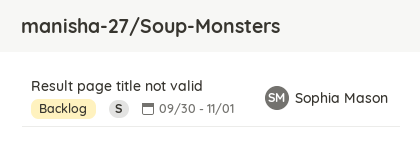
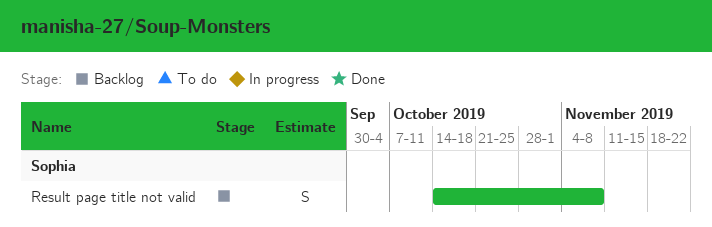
Result page title not valid, start: Sep 30 -> Oct 14
Result page title not valid, due: Nov 1 -> Nov 8

